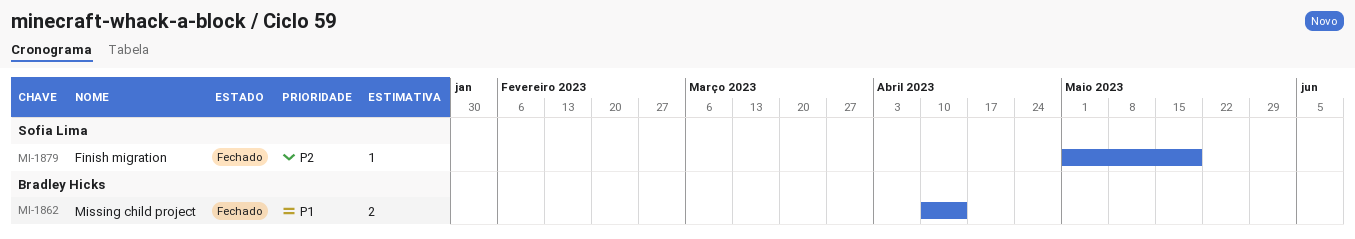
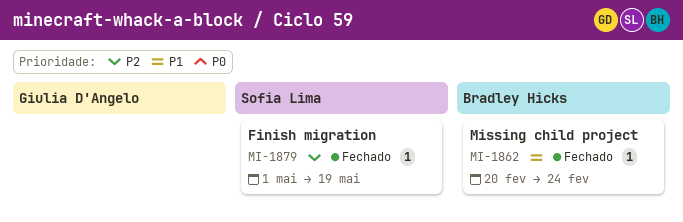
MI-1862, estimate: 2 -> 1
MI-1862, start: Apr 10 -> Feb 20
MI-1862, due: Apr 14 -> Feb 24

